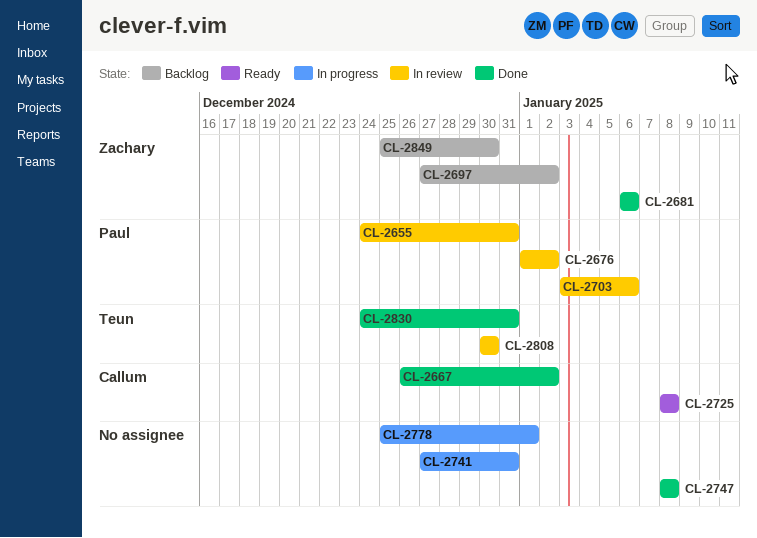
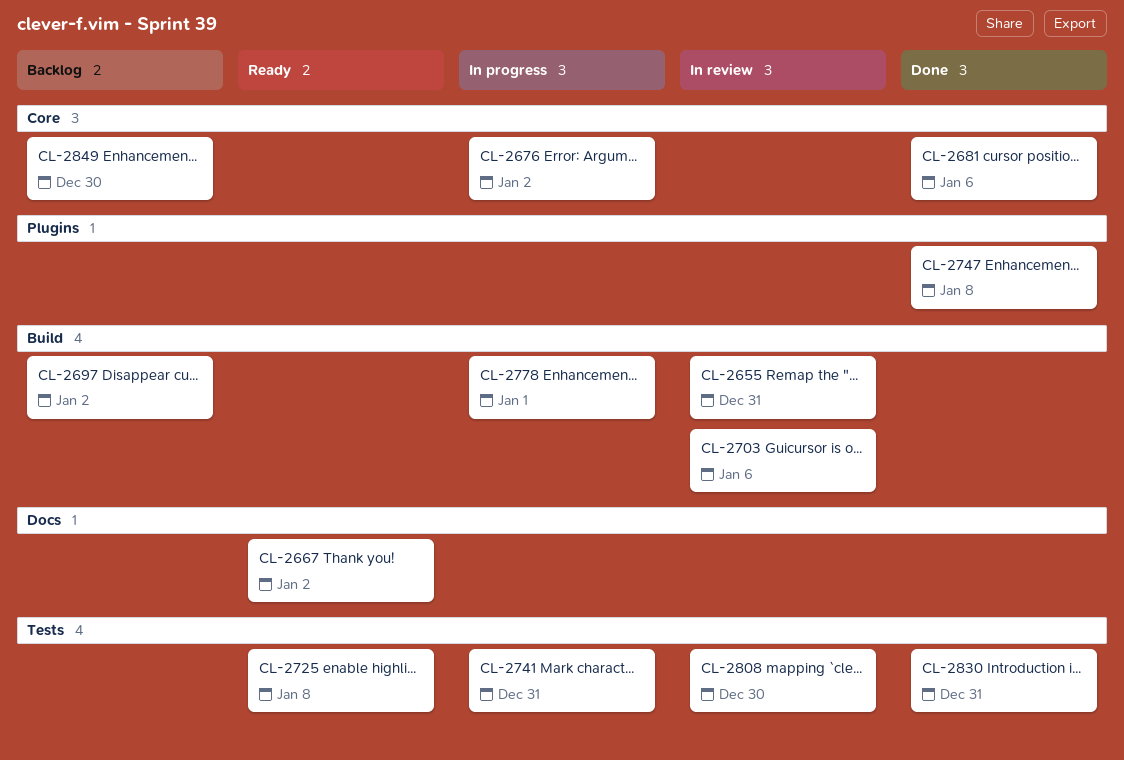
CL-2667, status: Done -> Ready
CL-2676, status: In review -> In progress

